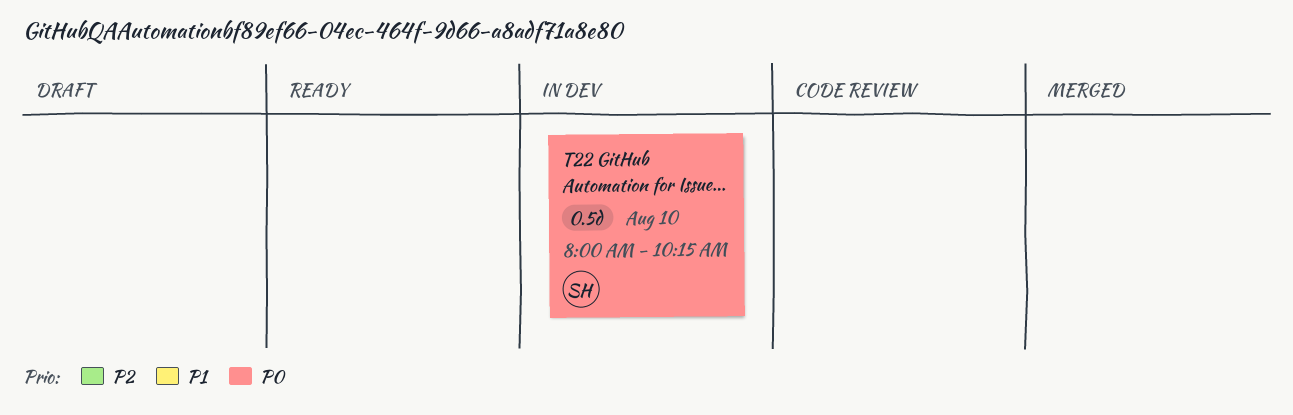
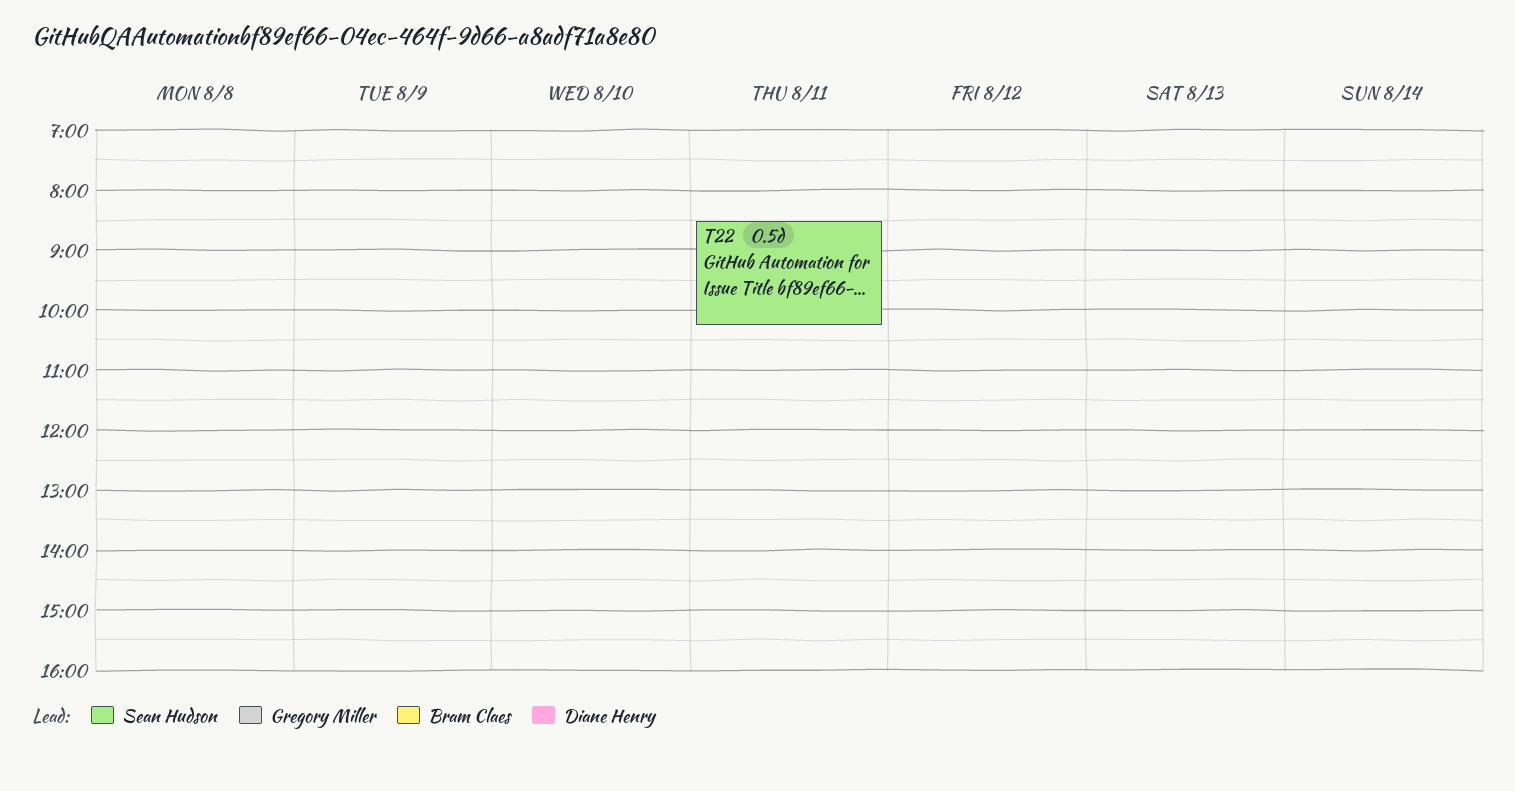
T22, day: Aug 10 -> Aug 11
T22, begins: 08:00 -> 08:30

